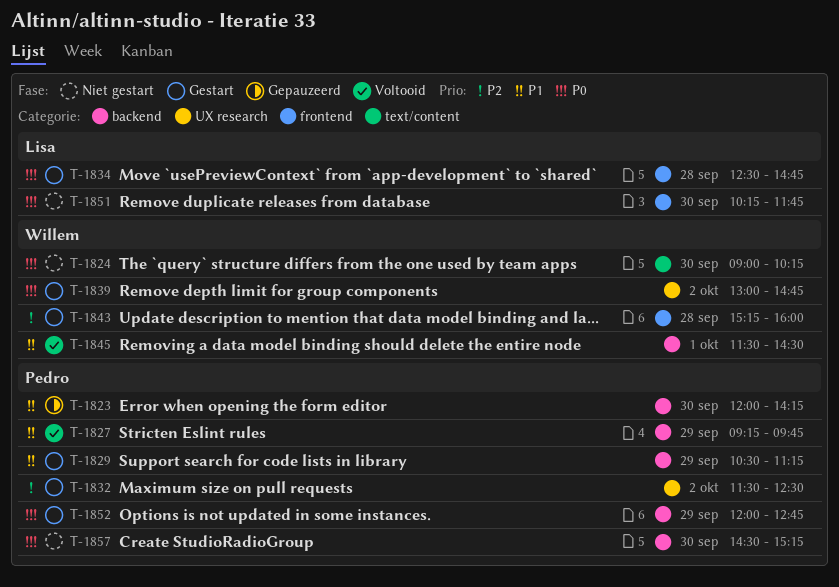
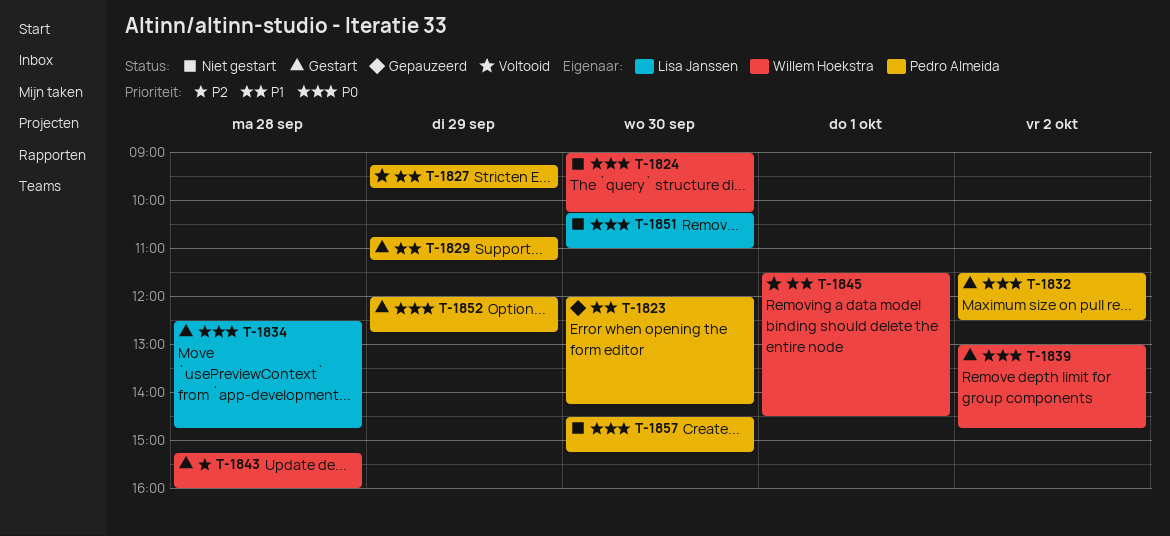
T-1829, begins: 10:30 -> 10:45
T-1832, priority: P2 -> P0
T-1851, ends: 11:45 -> 11:00

